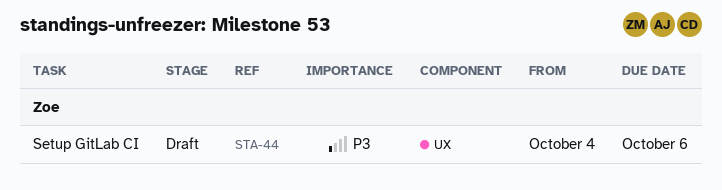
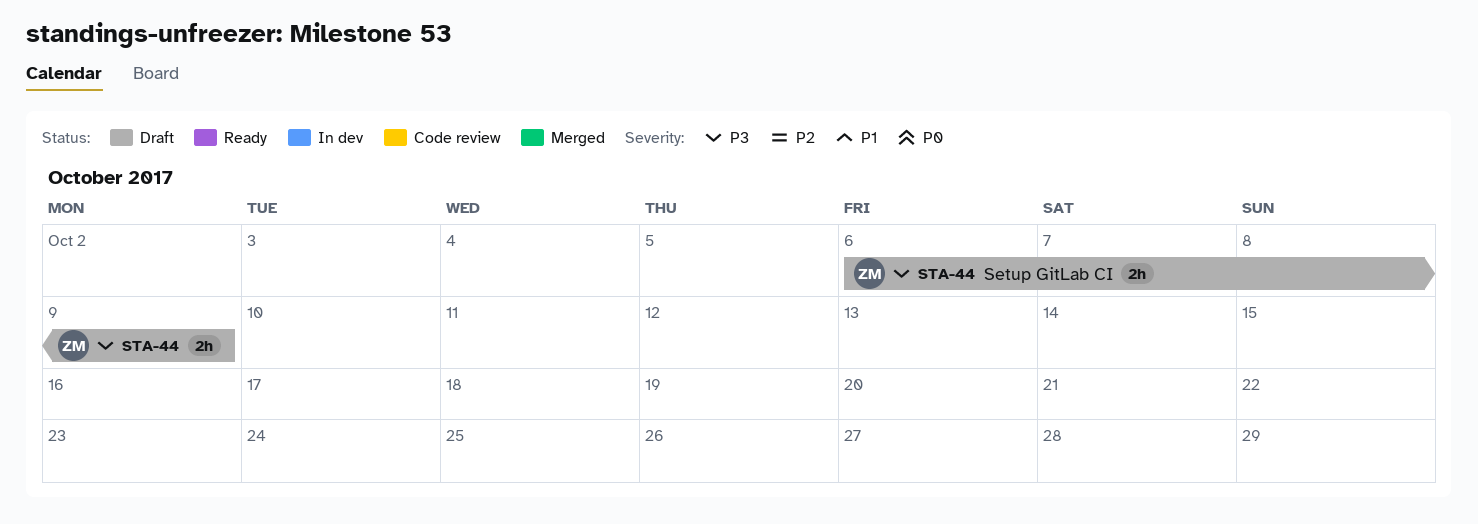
STA-44, start: Oct 4 -> Oct 6
STA-44, due: Oct 6 -> Oct 9

